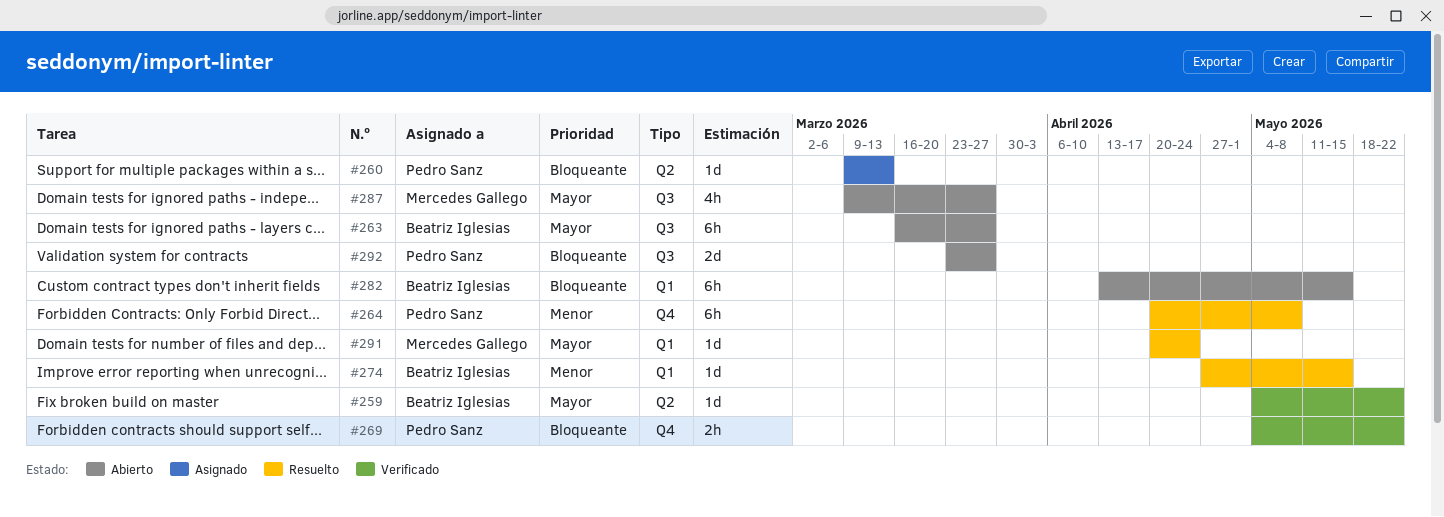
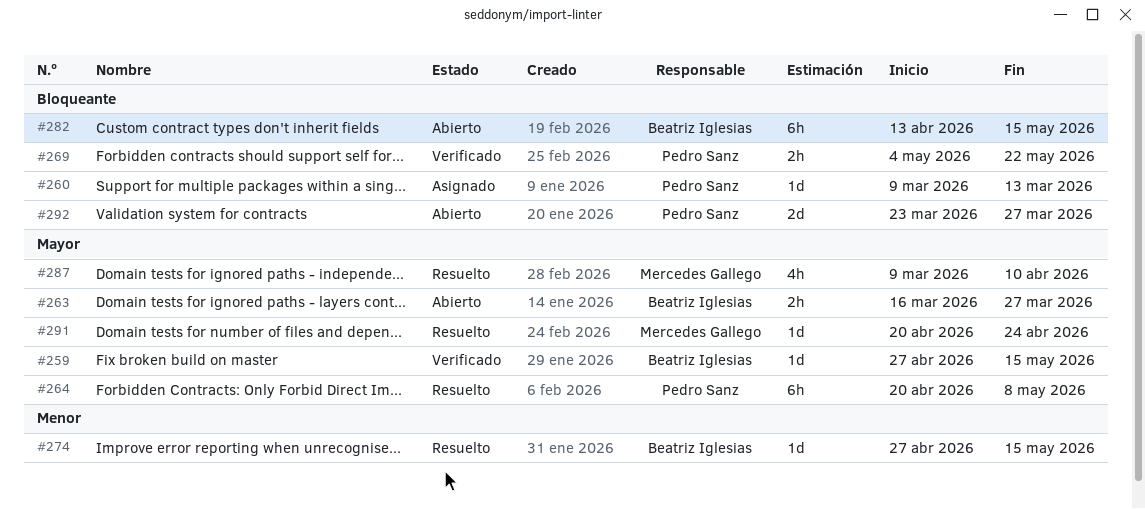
#259, start: May 4 -> Apr 27
#259, due: May 22 -> May 15
#263, estimate: 6h -> 2h
#264, priority: Menor -> Mayor
#287, status: Abierto -> Resuelto
#287, due: Mar 27 -> Apr 10

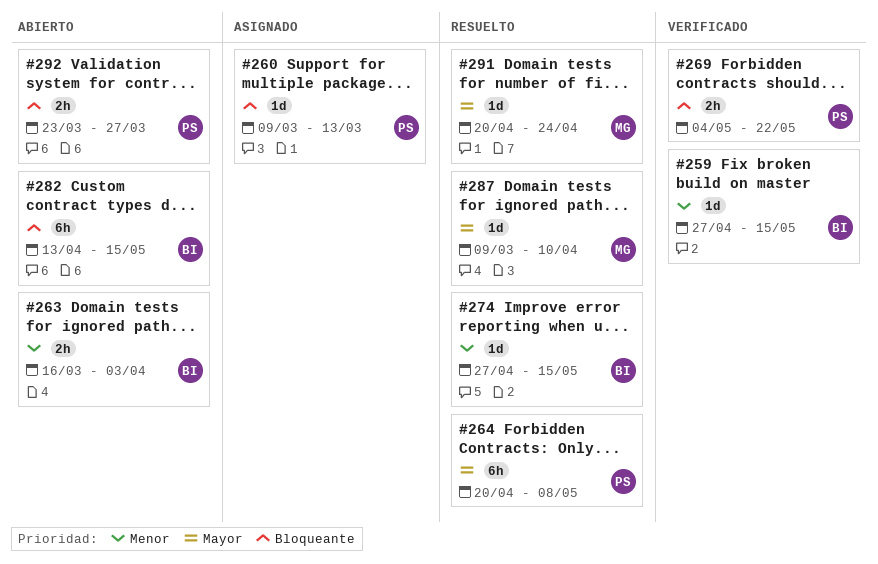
#259, priority: Mayor -> Menor
#263, priority: Mayor -> Menor
#263, due: Mar 27 -> Apr 3
#287, estimate: 4h -> 1d
#292, estimate: 2d -> 2h

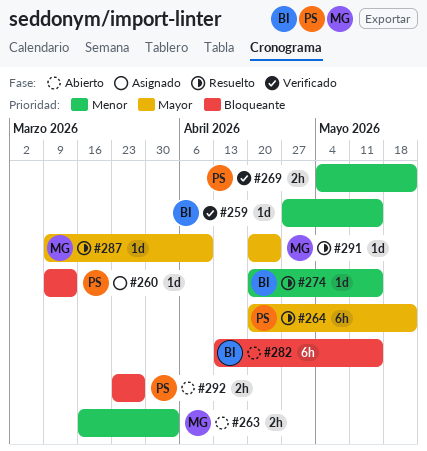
#263, owner: BI -> MG
#264, due: May 8 -> May 22
#269, priority: Bloqueante -> Menor
#274, start: Apr 27 -> Apr 20

